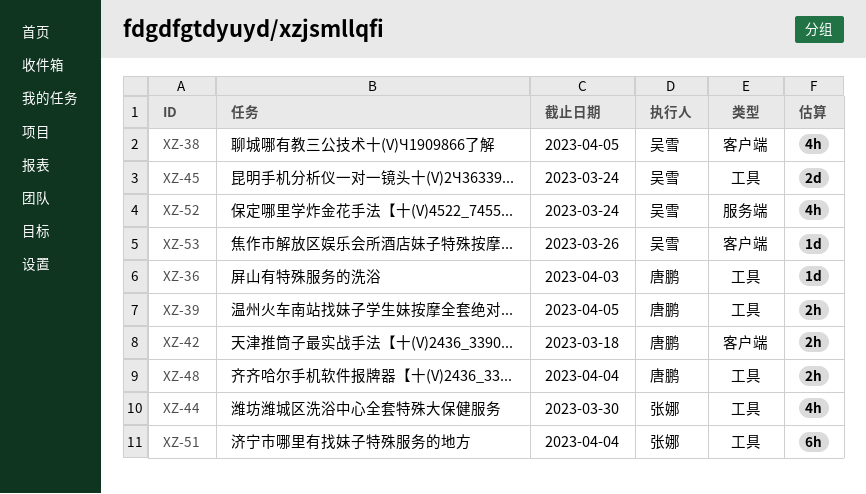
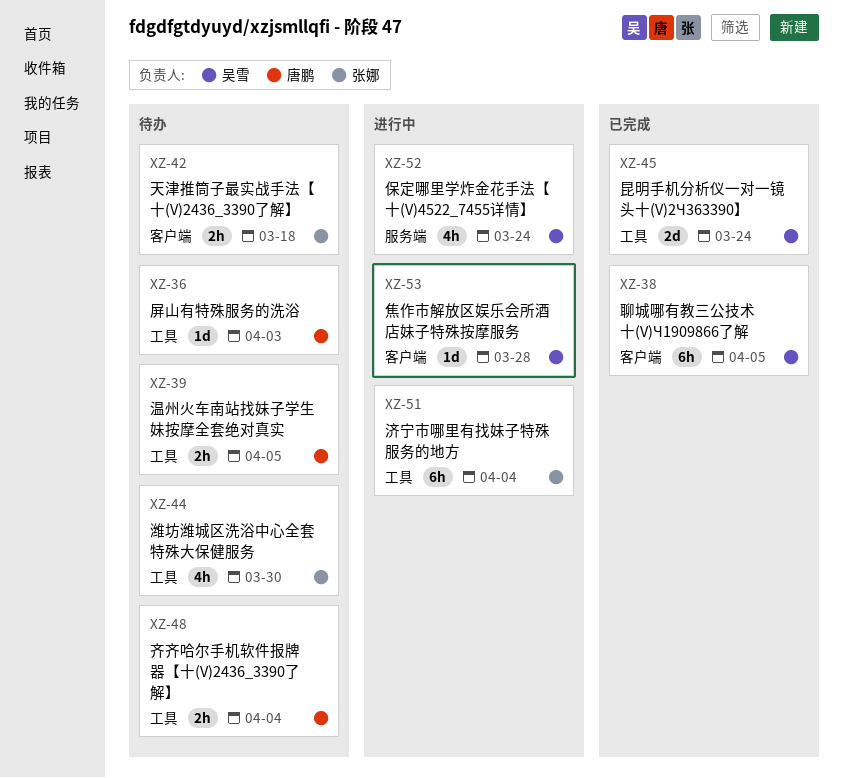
XZ-38, estimate: 4h -> 6h
XZ-42, owner: 唐鹏 -> 张娜
XZ-53, due: Mar 26 -> Mar 28

